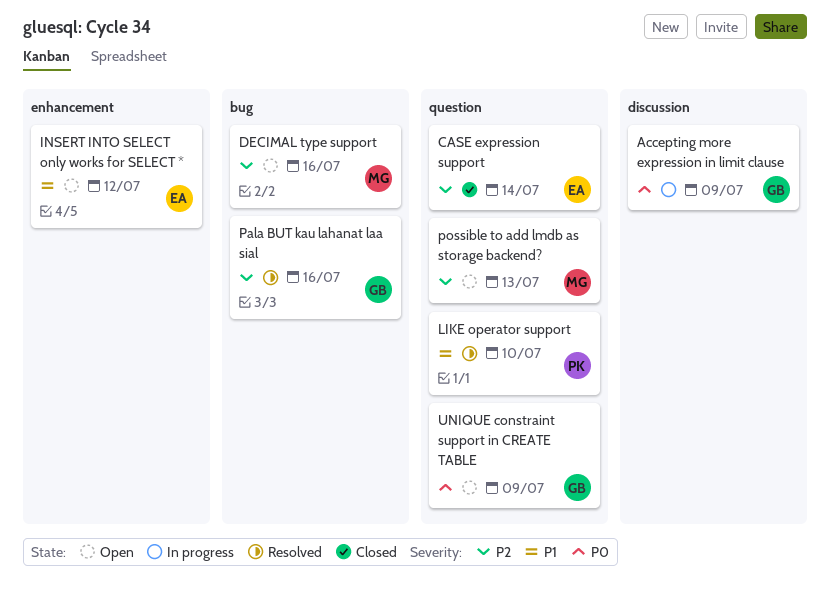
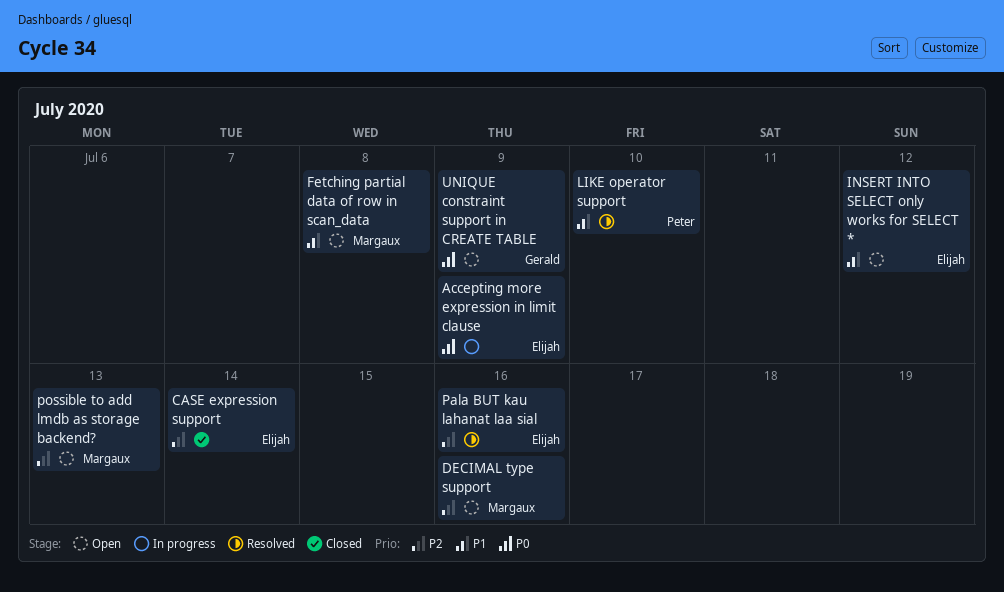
Accepting more expression in limit clause, owner: Gerald -> Elijah
Fetching partial data of row in scan_data: none -> present
Pala BUT kau lahanat laa sial, owner: Gerald -> Elijah

